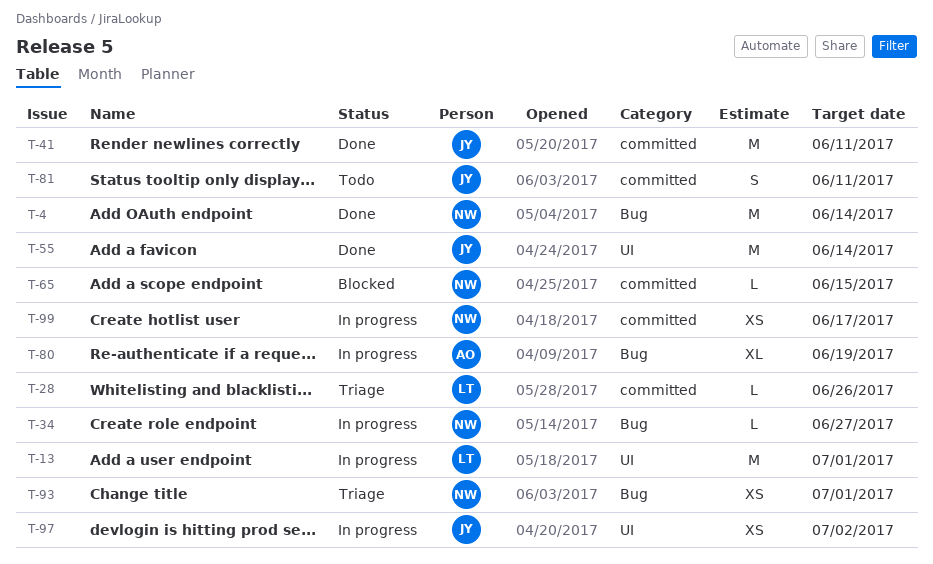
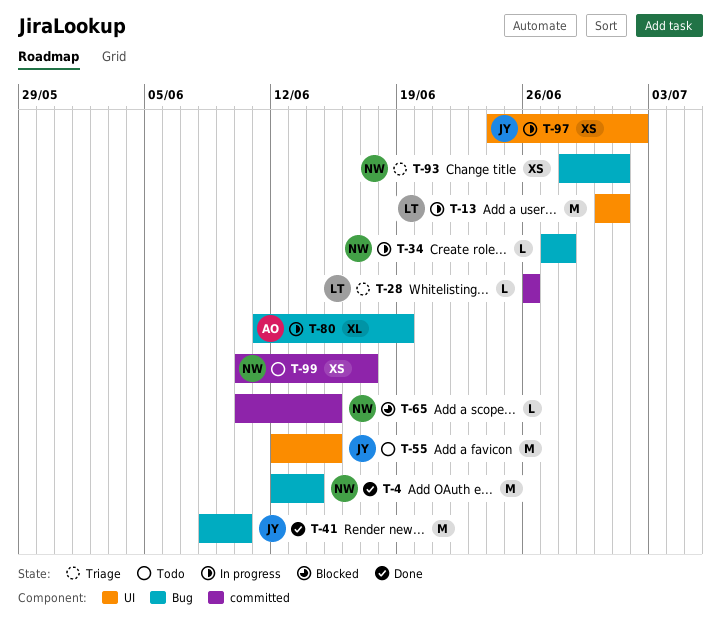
T-34, due: Jun 27 -> Jun 28
T-41, label: committed -> Bug
T-41, due: Jun 11 -> Jun 10
T-55, status: Done -> Todo
T-55, due: Jun 14 -> Jun 15
T-81: present -> none
T-99, status: In progress -> Todo

